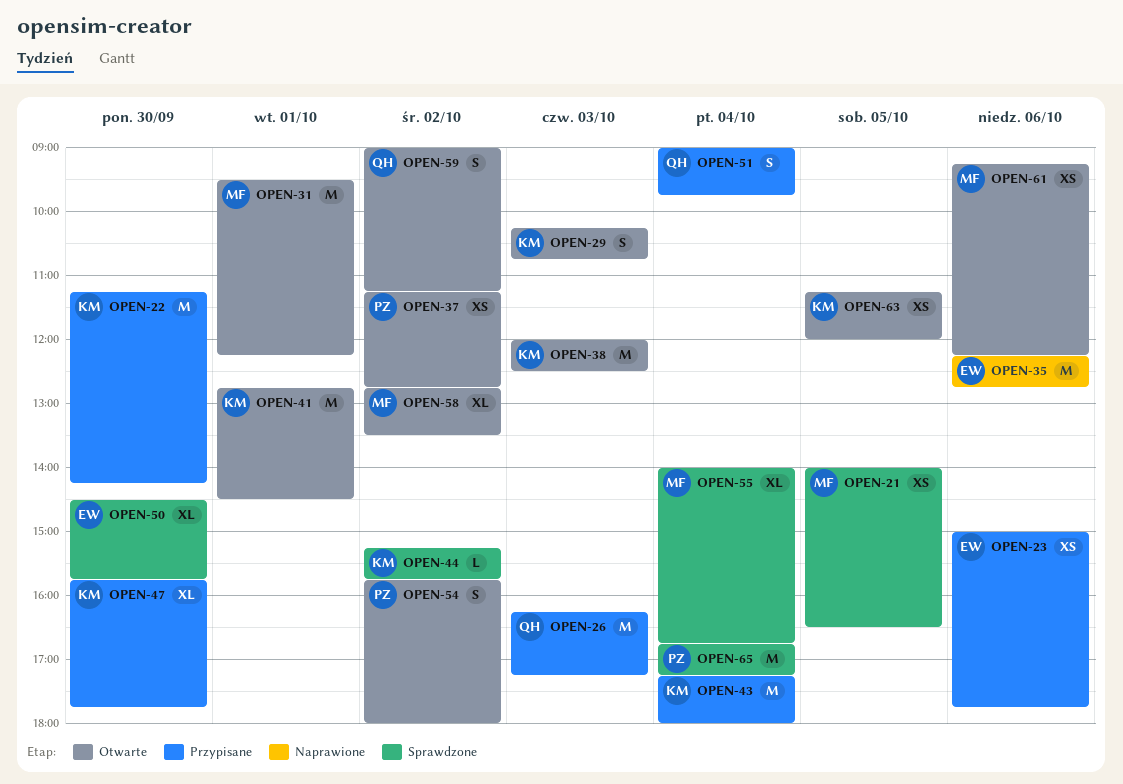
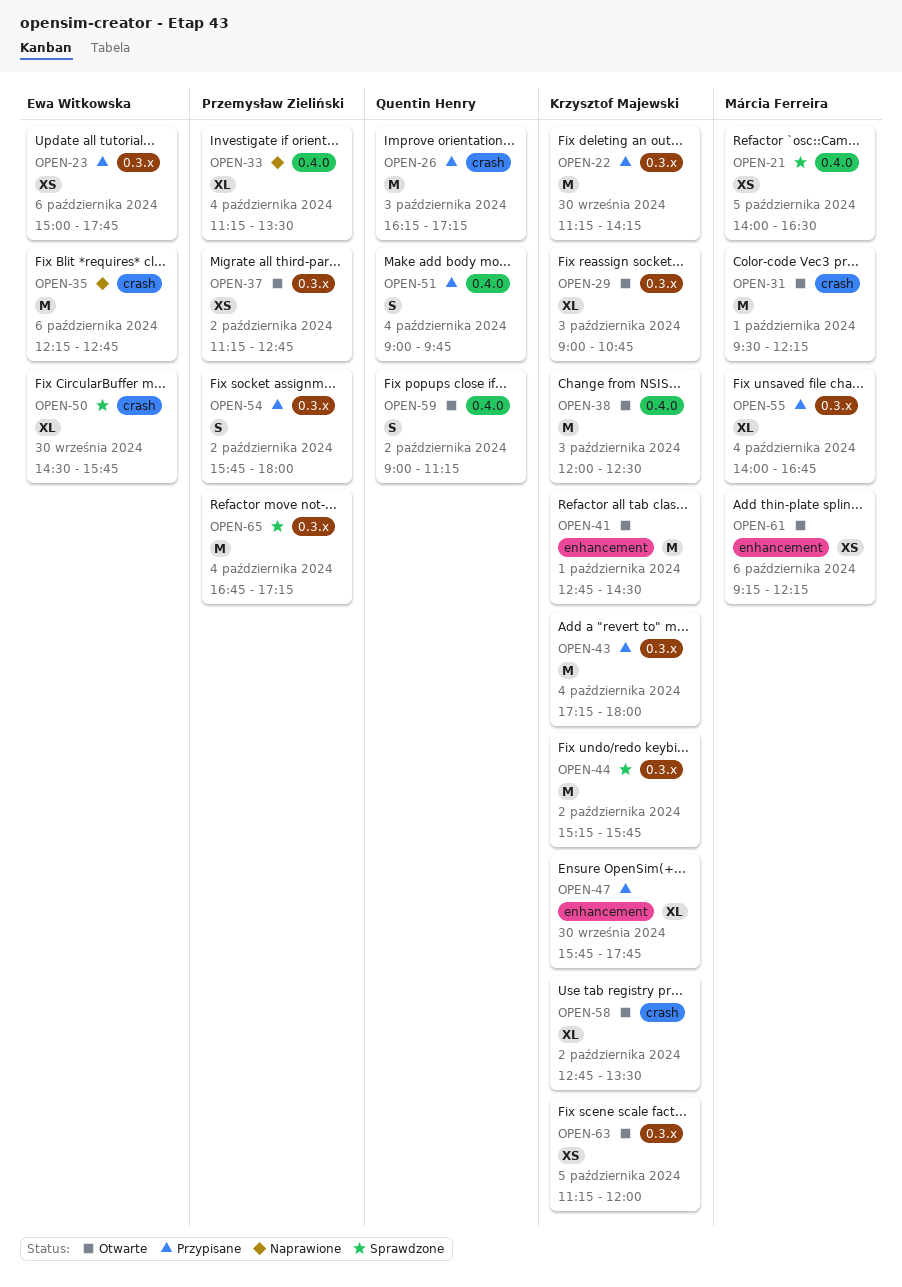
OPEN-29, estimate: S -> XL
OPEN-29, begins: 10:15 -> 09:00
OPEN-33: none -> present
OPEN-44, estimate: L -> M
OPEN-54, status: Otwarte -> Przypisane
OPEN-55, status: Sprawdzone -> Przypisane
OPEN-58, owner: Márcia Ferreira -> Krzysztof Majewski

